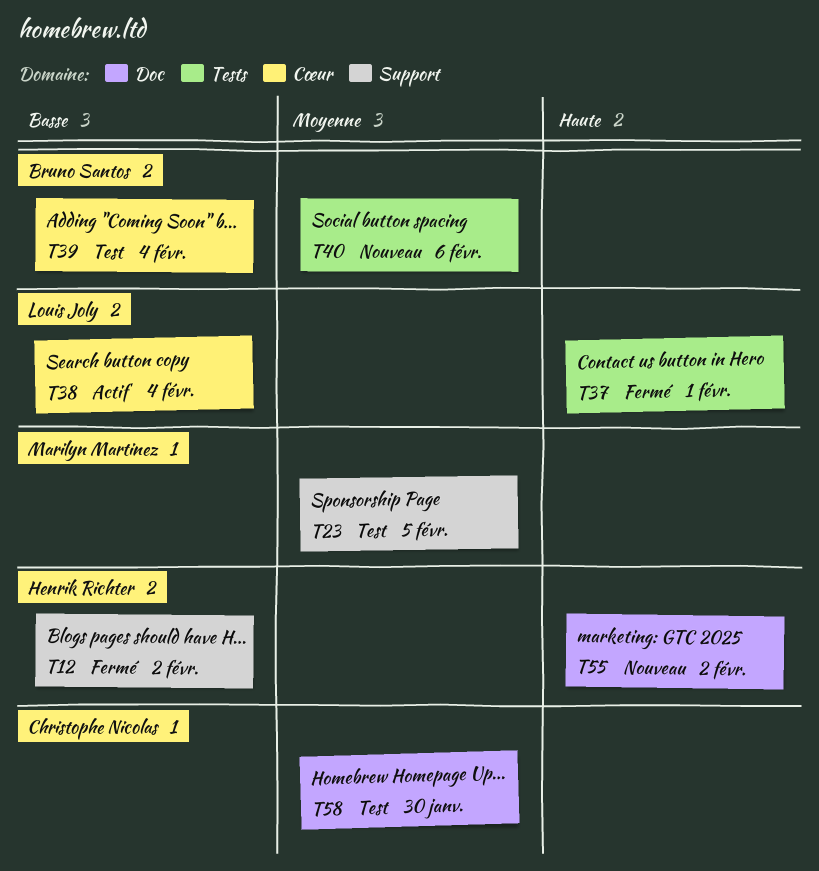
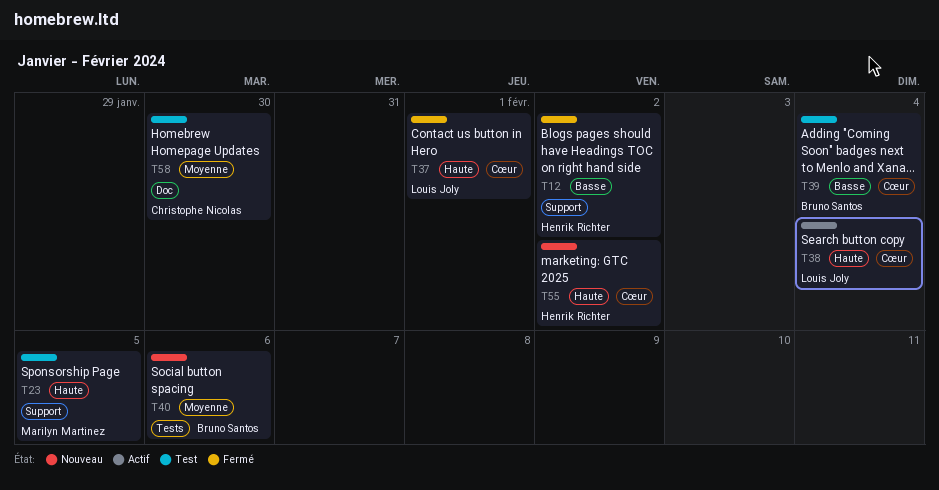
T23, priority: Moyenne -> Haute
T37, label: Tests -> Cœur
T38, priority: Basse -> Haute
T55, label: Doc -> Cœur

